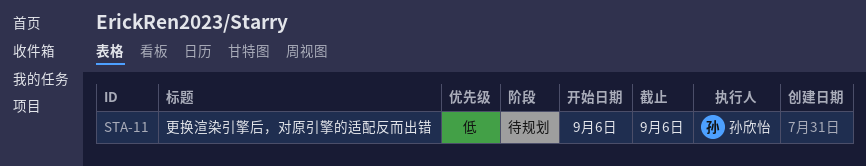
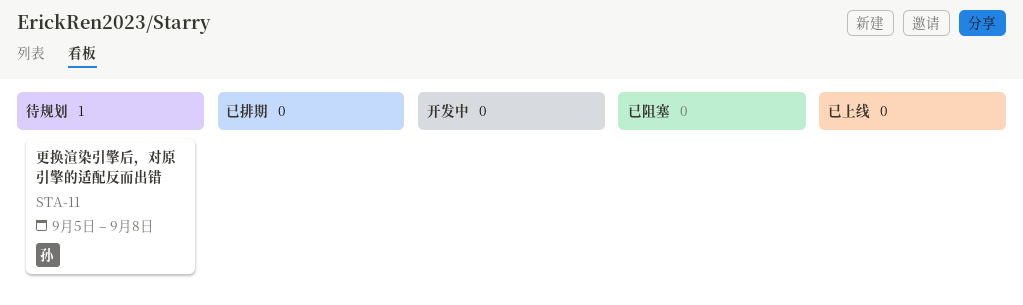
STA-11, start: Sep 6 -> Sep 5
STA-11, due: Sep 6 -> Sep 8

